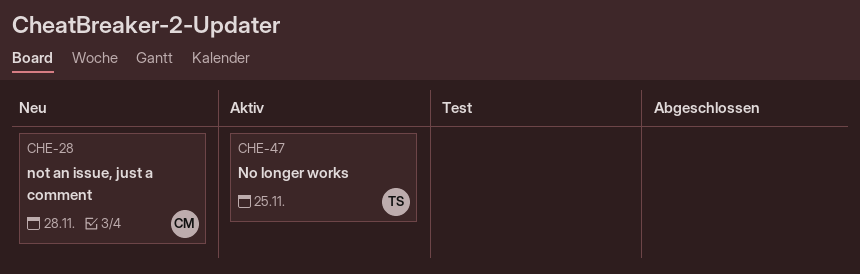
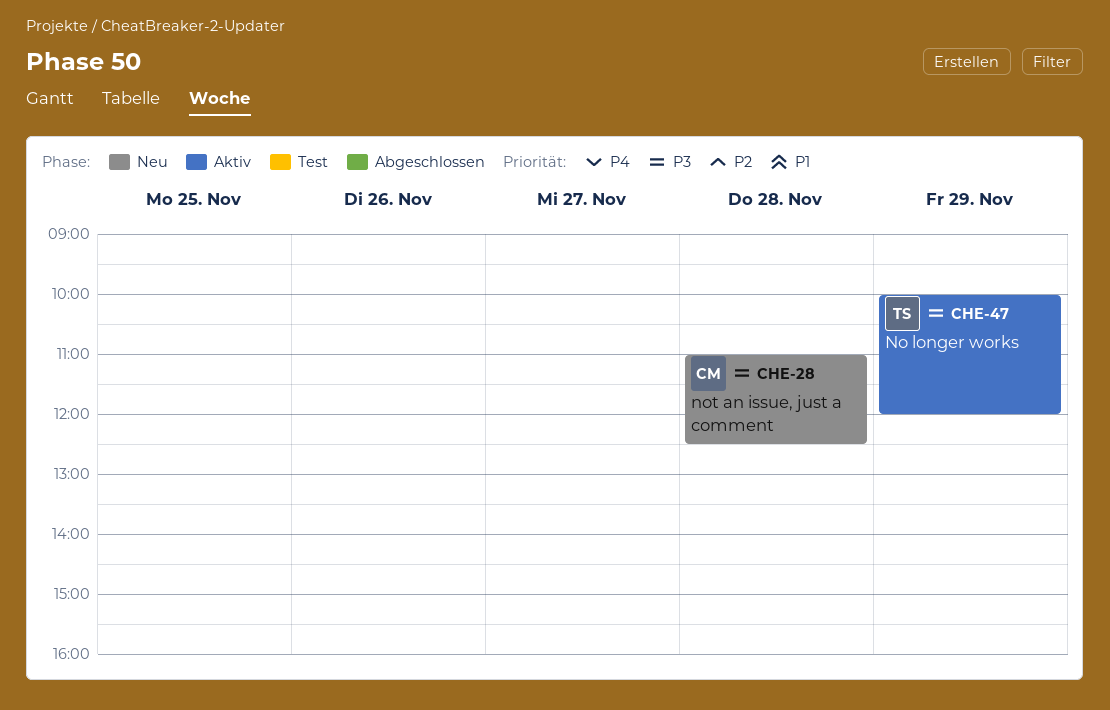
CHE-47, day: Nov 25 -> Nov 29

